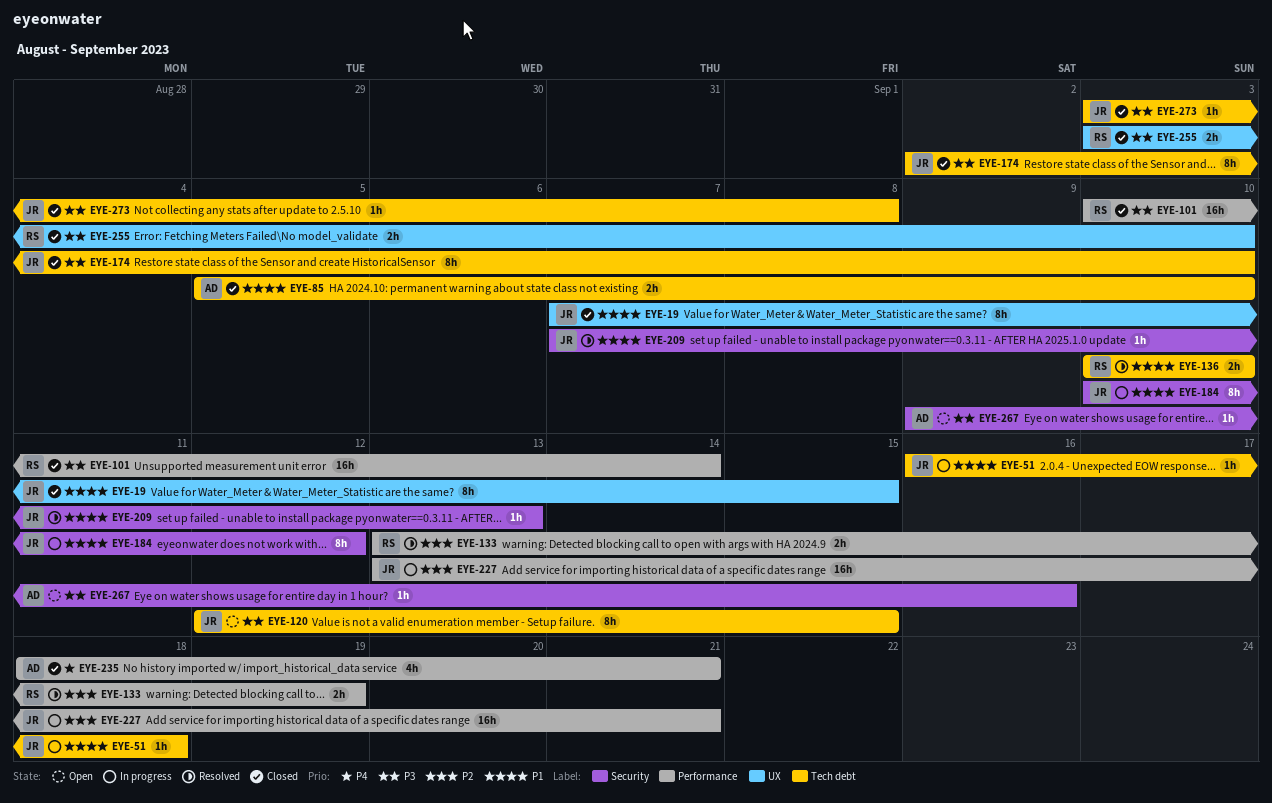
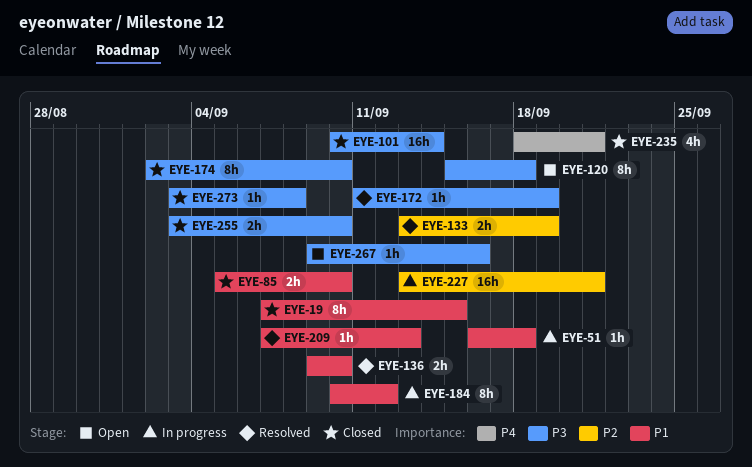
EYE-120, start: Sep 12 -> Sep 15
EYE-120, due: Sep 15 -> Sep 18
EYE-136, start: Sep 10 -> Sep 9
EYE-172: none -> present

